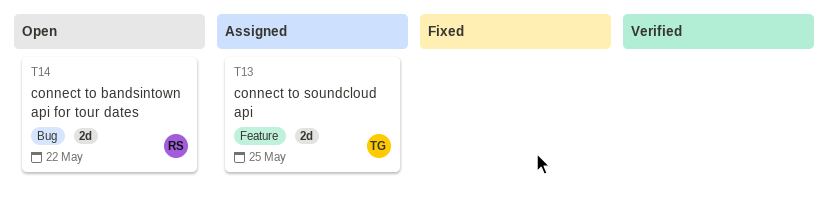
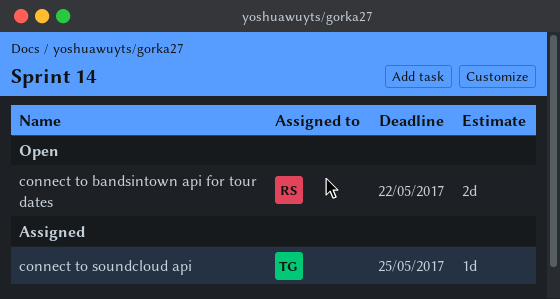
connect to soundcloud api, estimate: 2d -> 1d

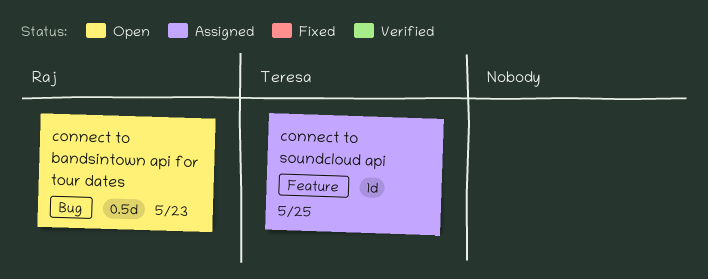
connect to bandsintown api for tour dates, estimate: 2d -> 0.5d
connect to bandsintown api for tour dates, due: May 22 -> May 23

